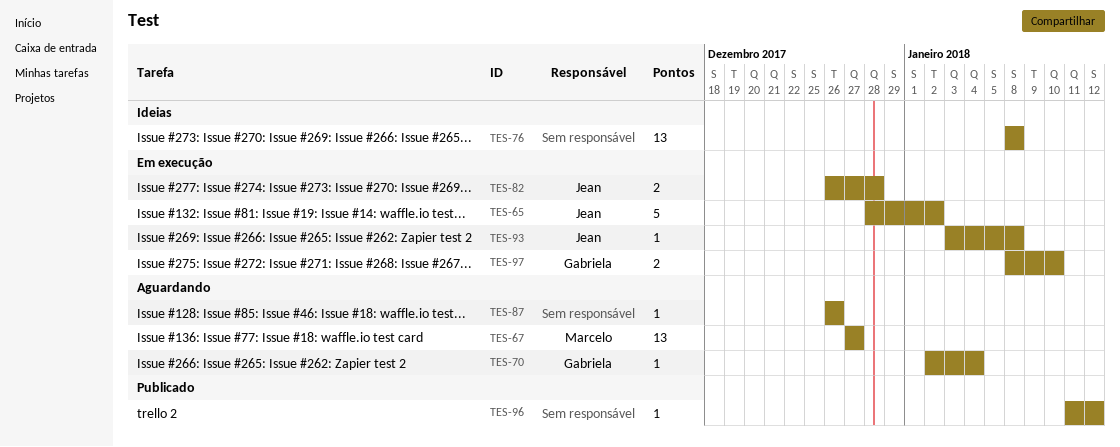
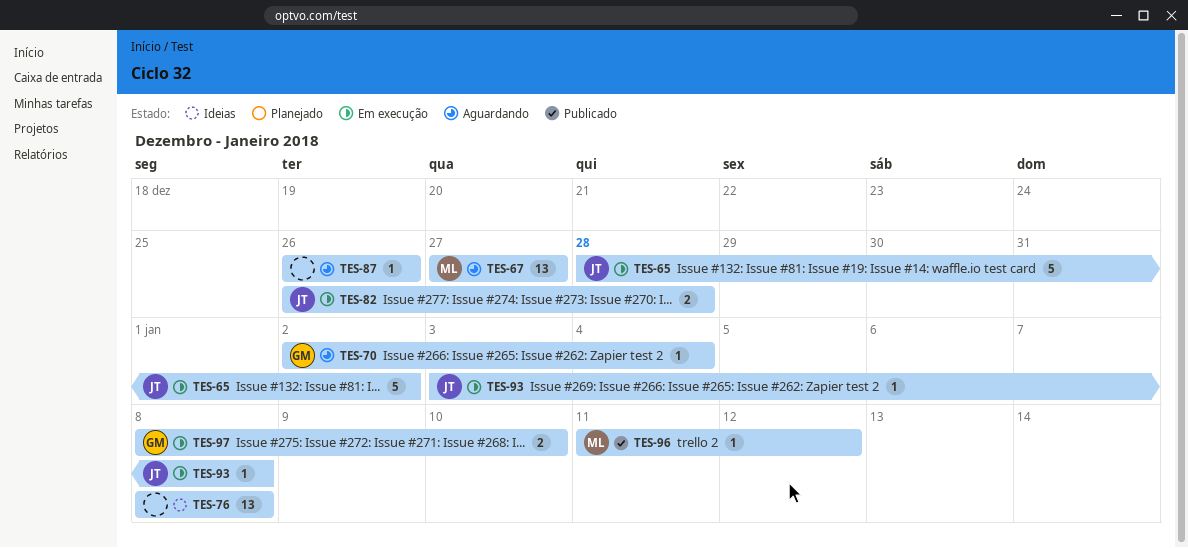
TES-96, owner: none -> Marcelo

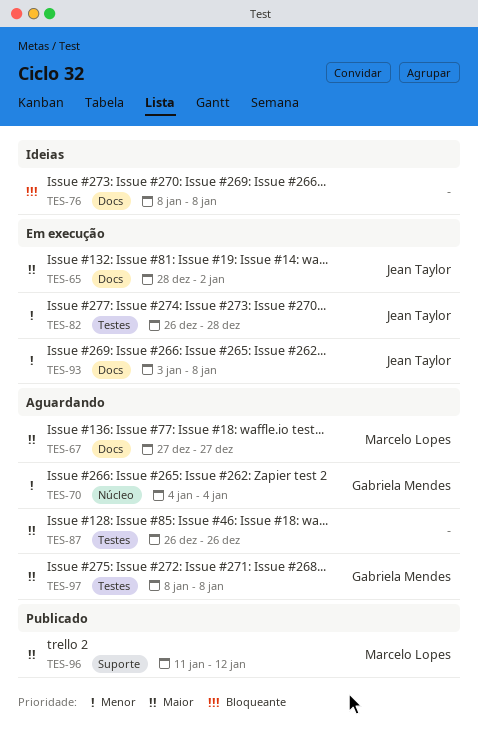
TES-70, start: Jan 2 -> Jan 4
TES-97, status: Em execução -> Aguardando
TES-97, due: Jan 10 -> Jan 8

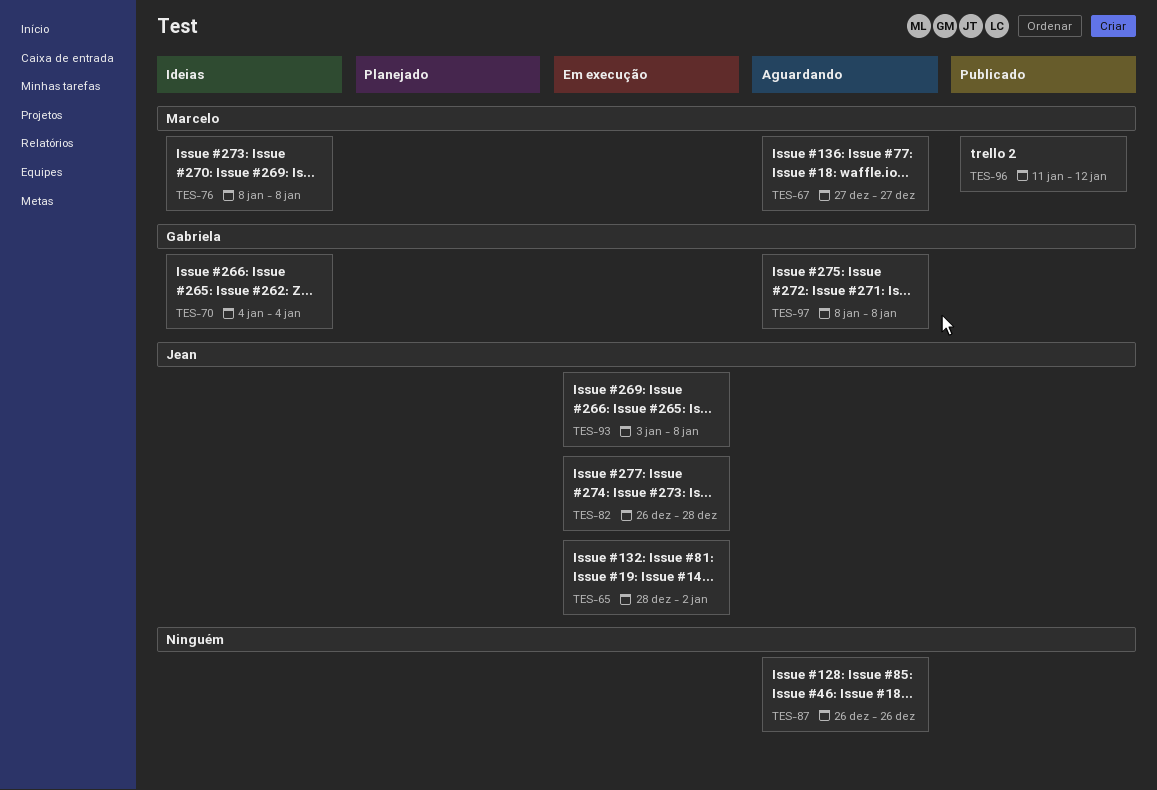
TES-70, status: Aguardando -> Ideias
TES-76, owner: none -> Marcelo Lopes

